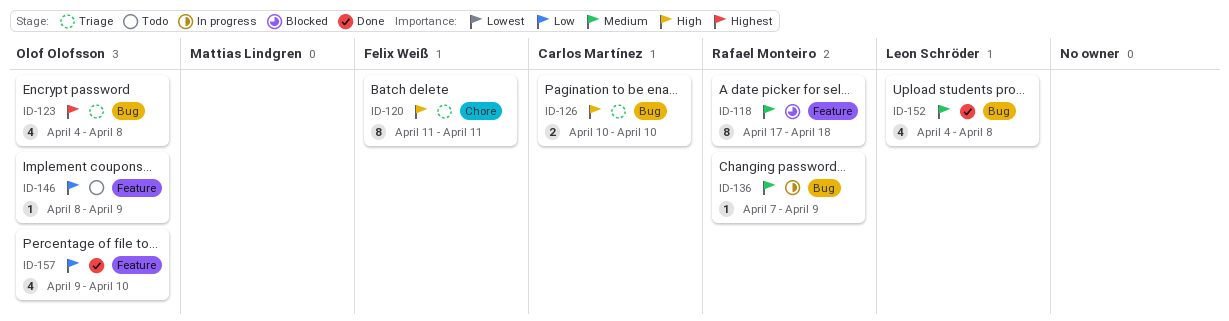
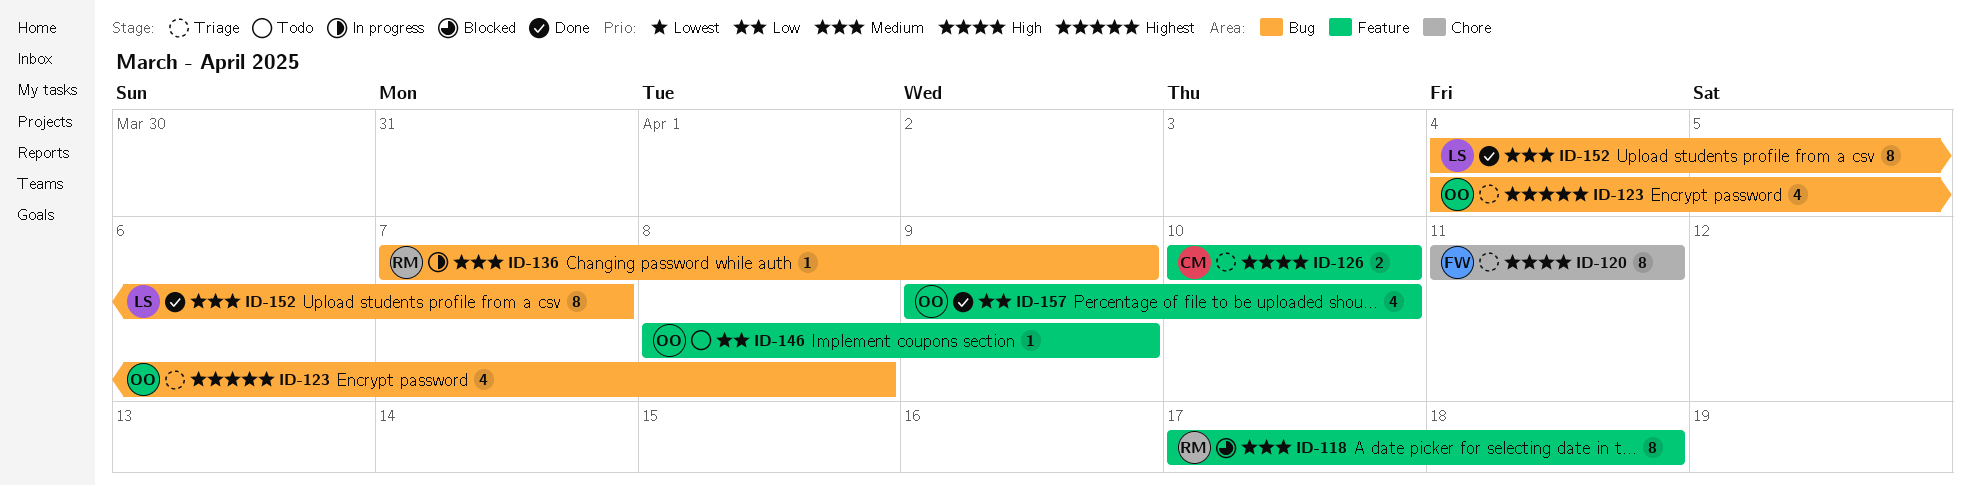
ID-126, label: Bug -> Feature
ID-152, estimate: 4 -> 8
ID-152, due: Apr 8 -> Apr 7

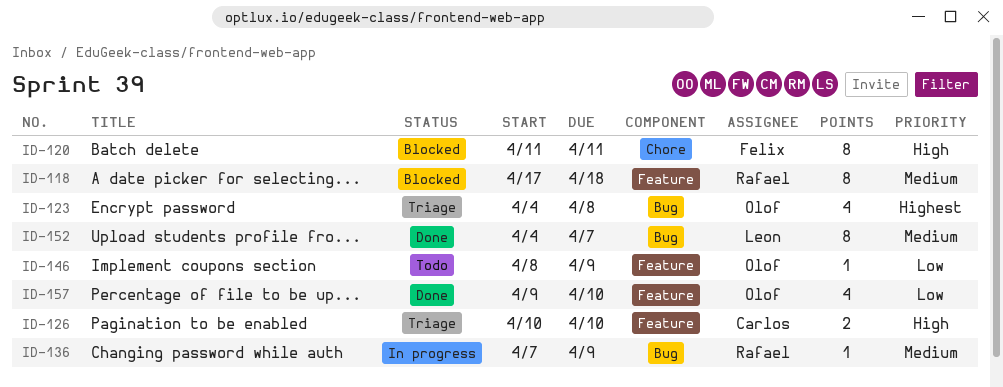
ID-120, status: Triage -> Blocked

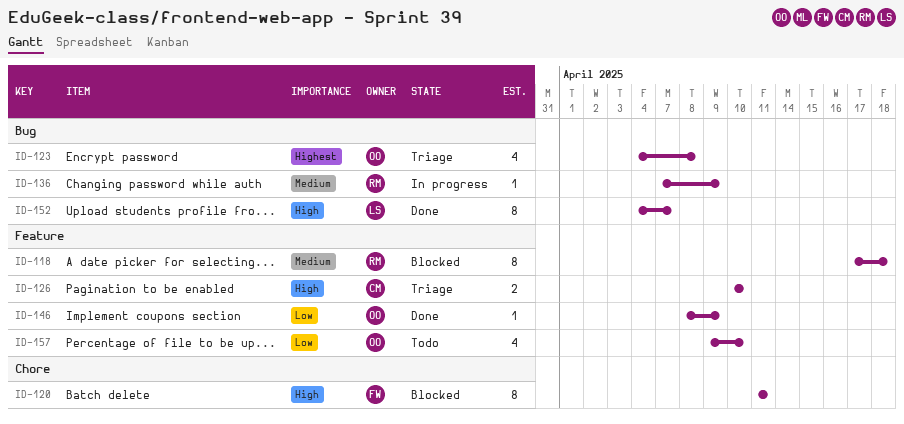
ID-146, status: Todo -> Done
ID-152, priority: Medium -> High
ID-157, status: Done -> Todo

